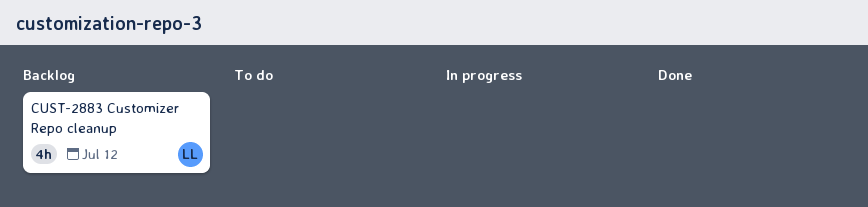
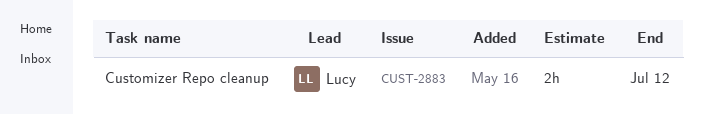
CUST-2883, estimate: 4h -> 2h

